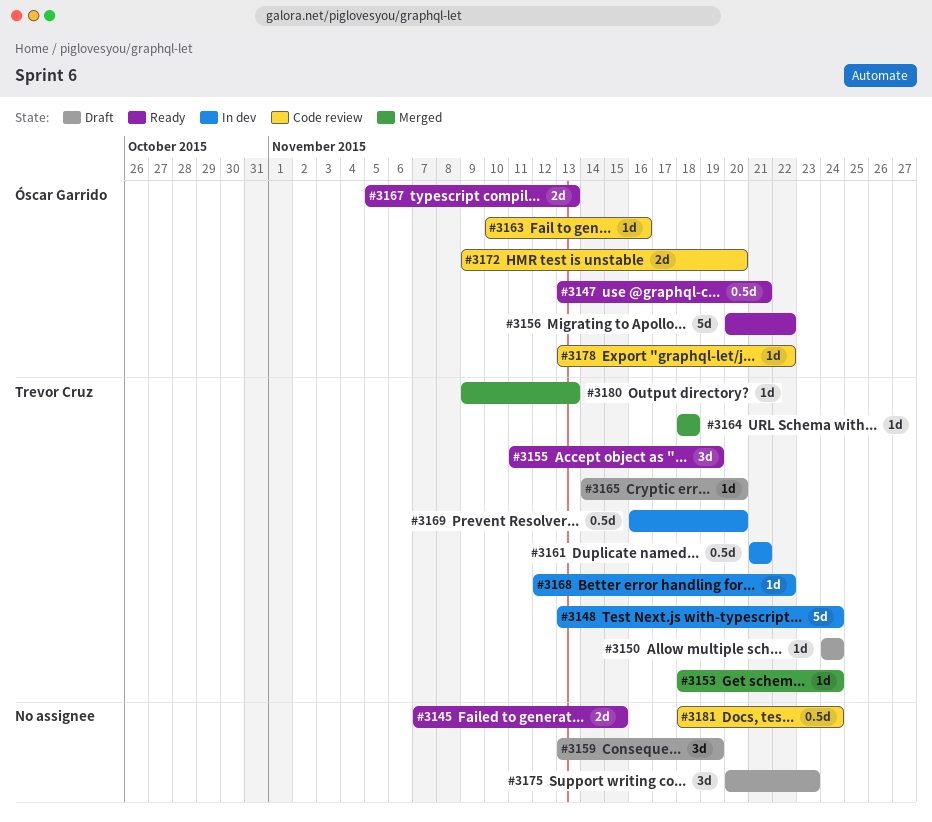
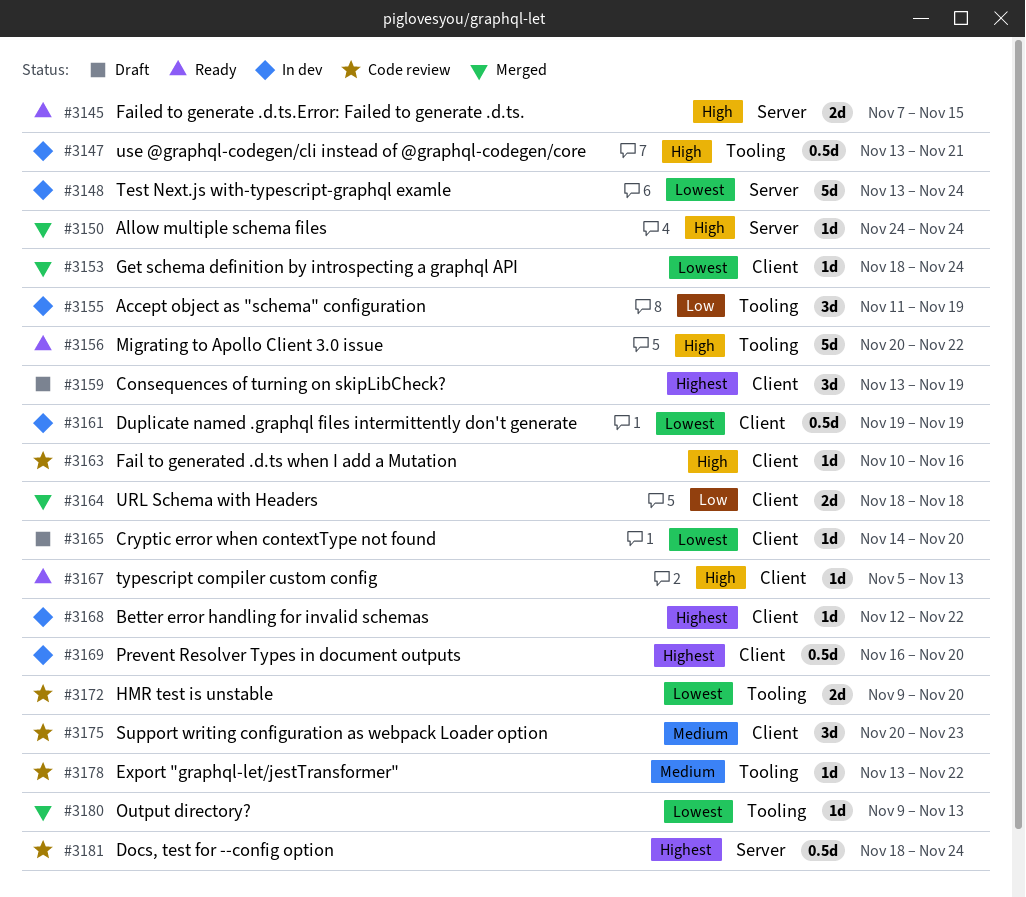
#3147, status: Ready -> In dev
#3150, status: Draft -> Merged
#3155, status: Ready -> In dev
#3161, start: Nov 21 -> Nov 19
#3161, due: Nov 21 -> Nov 19
#3164, estimate: 1d -> 2d
#3167, estimate: 2d -> 1d
#3175, status: Draft -> Code review

